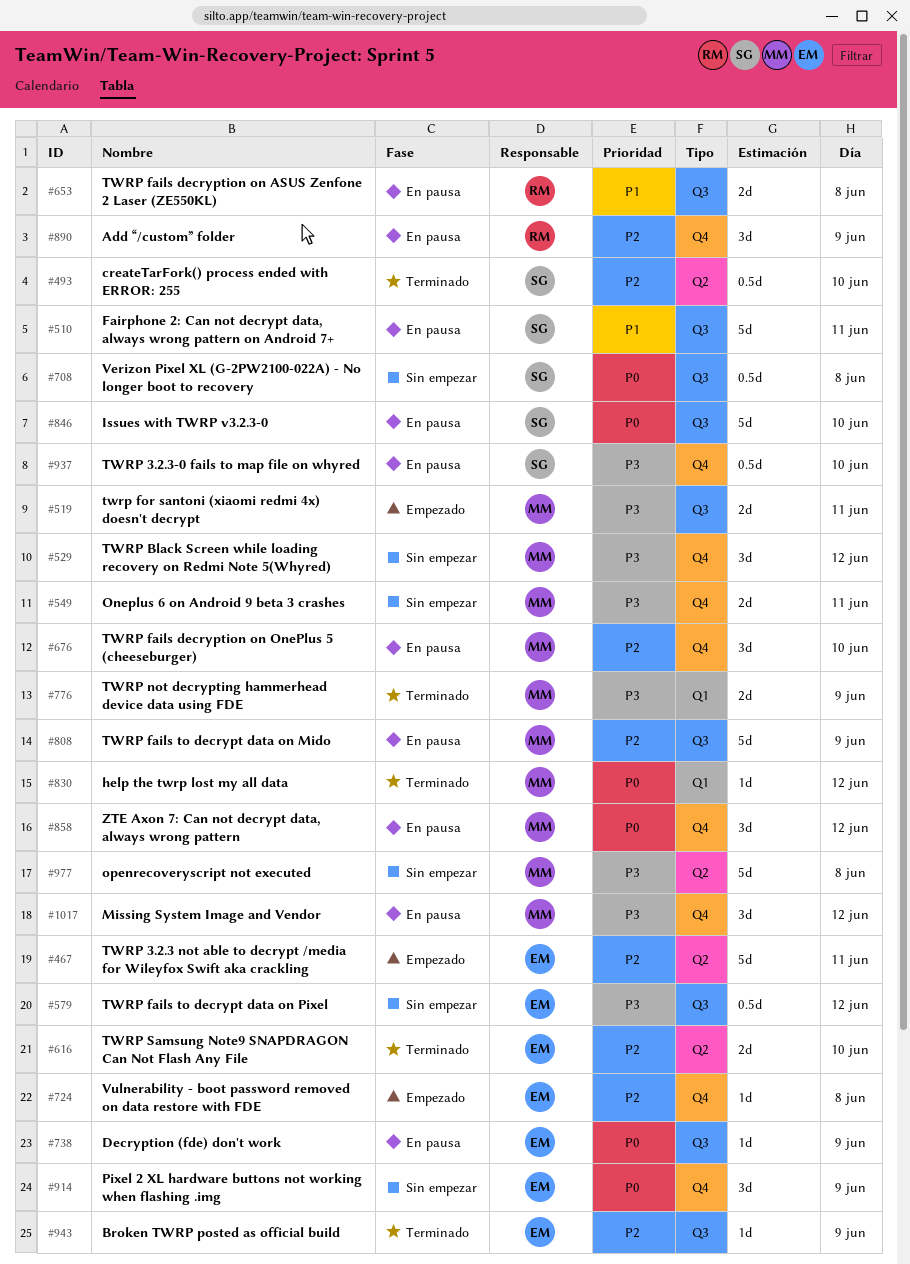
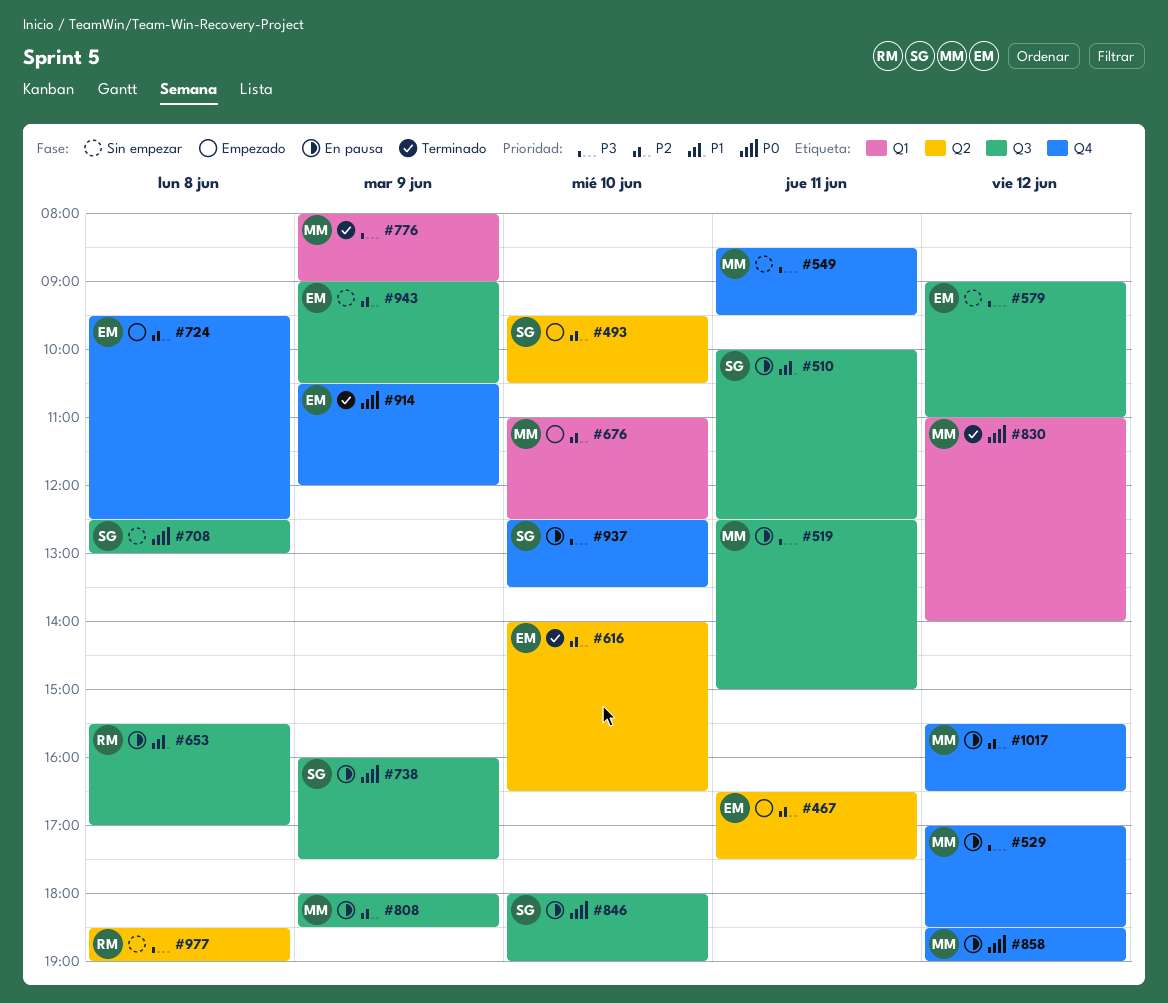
#493, status: Terminado -> Empezado
#519, status: Empezado -> En pausa
#529, status: Sin empezar -> En pausa
#676, status: En pausa -> Empezado
#676, label: Q4 -> Q1
#738, owner: EM -> SG
#890: present -> none
#914, status: Sin empezar -> Terminado
#943, status: Terminado -> Sin empezar
#977, owner: MM -> RM
#1017, priority: P3 -> P2

